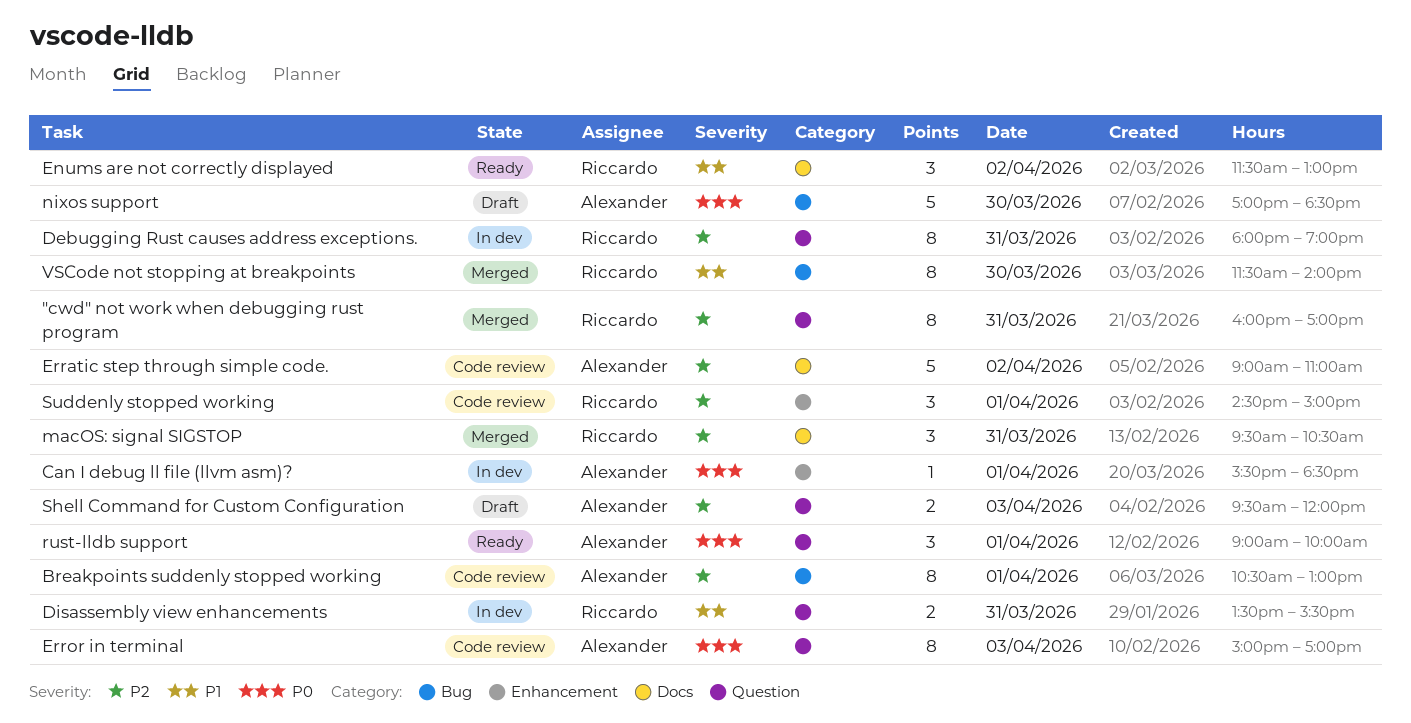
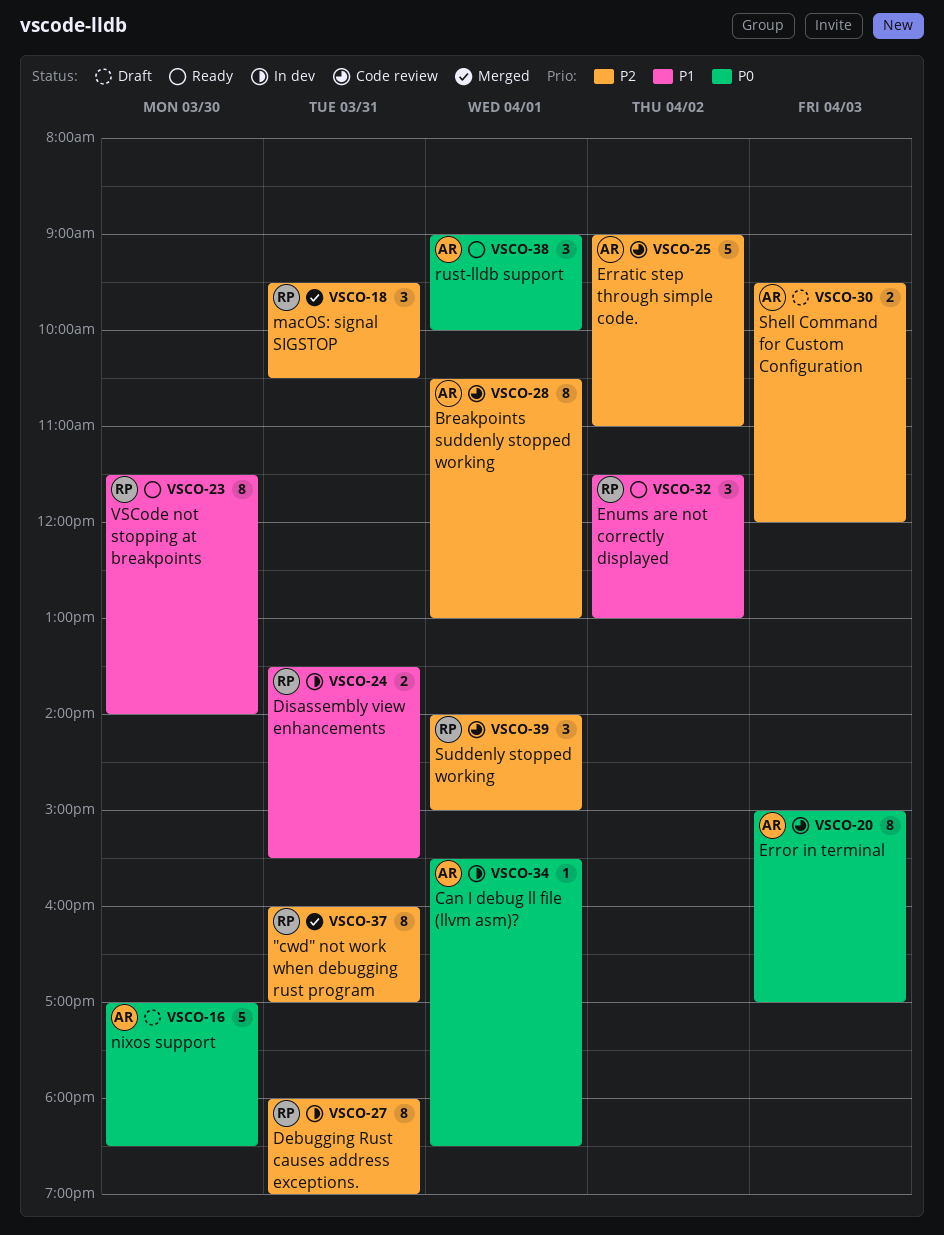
Suddenly stopped working, begins: 14:30 -> 14:00
VSCode not stopping at breakpoints, status: Merged -> Ready

